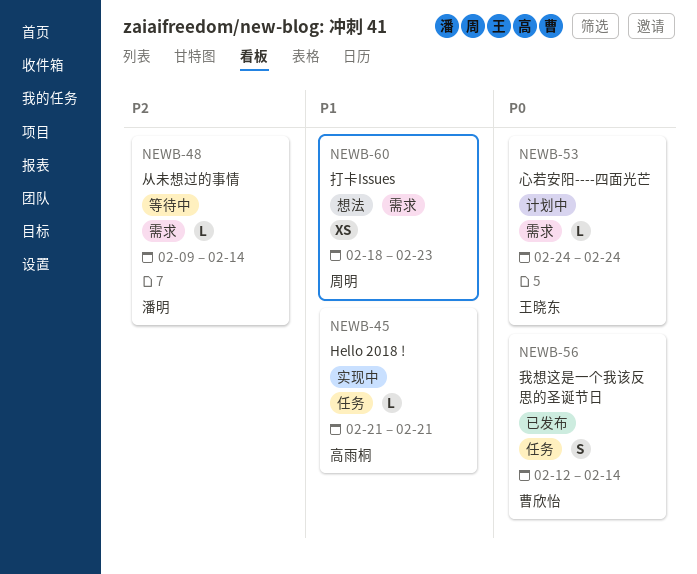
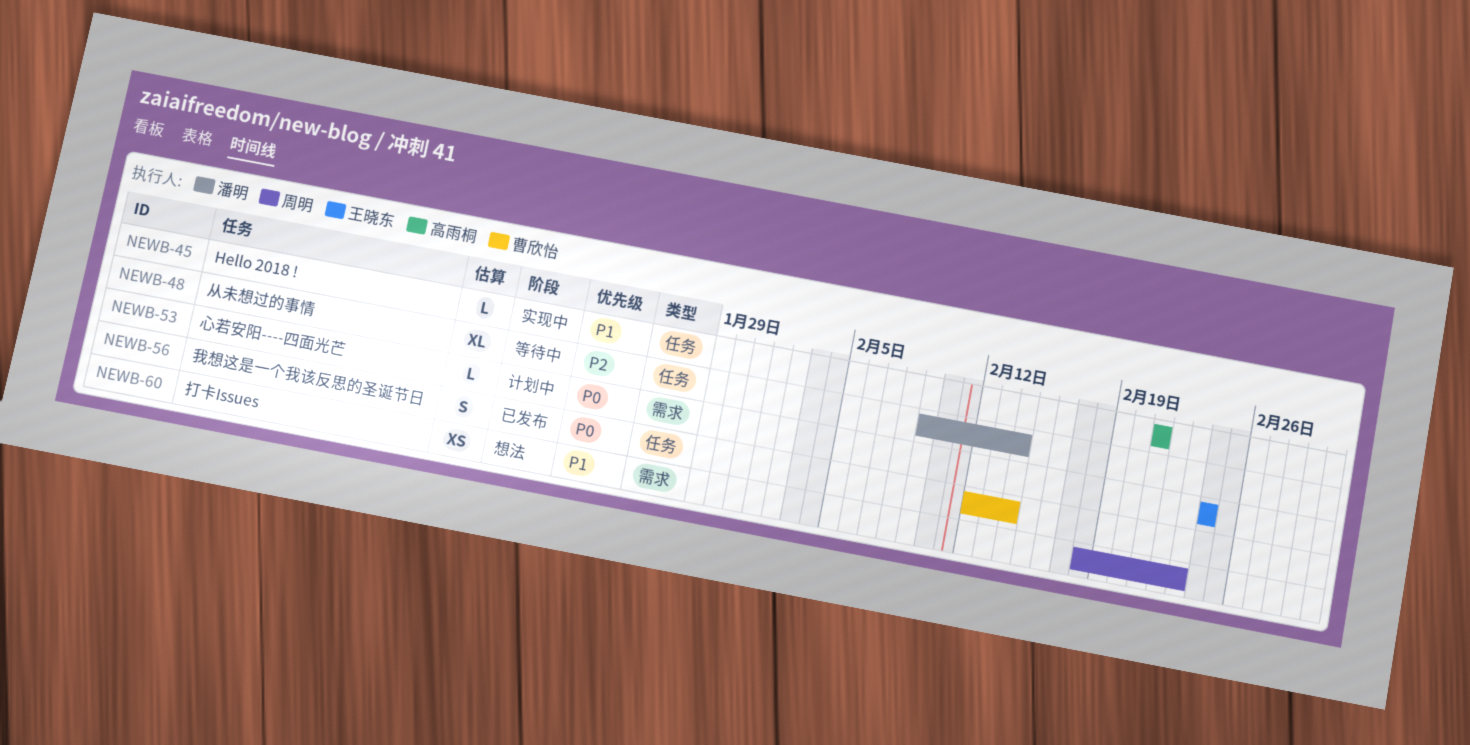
NEWB-48, label: 需求 -> 任务
NEWB-48, estimate: L -> XL

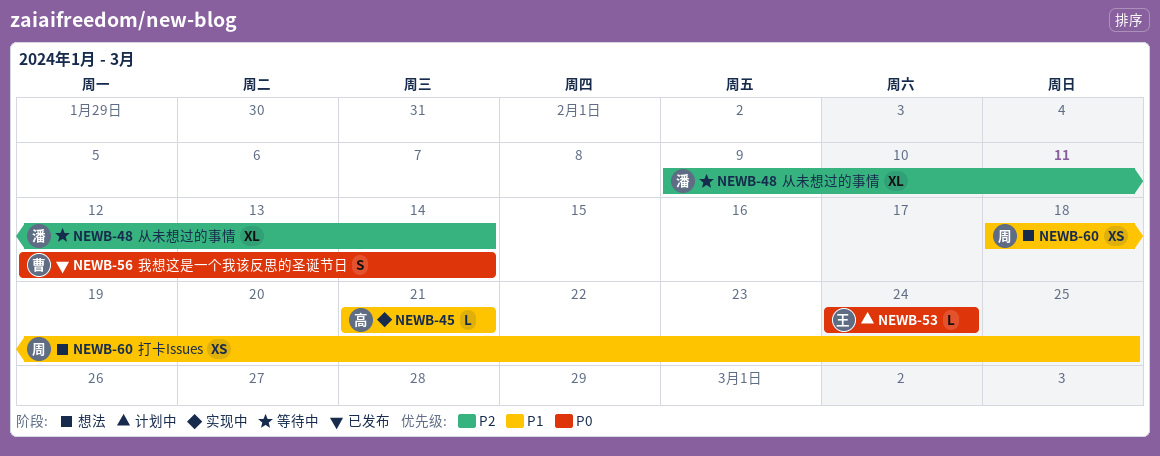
NEWB-60, due: Feb 23 -> Feb 25

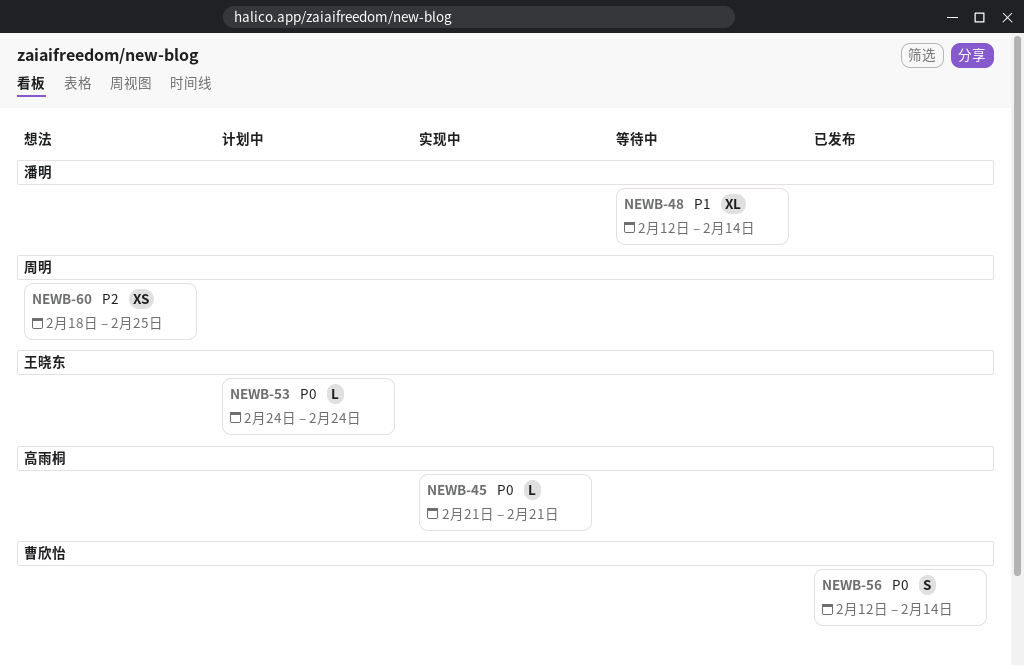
NEWB-45, priority: P1 -> P0
NEWB-48, priority: P2 -> P1
NEWB-48, start: Feb 9 -> Feb 12
NEWB-60, priority: P1 -> P2

